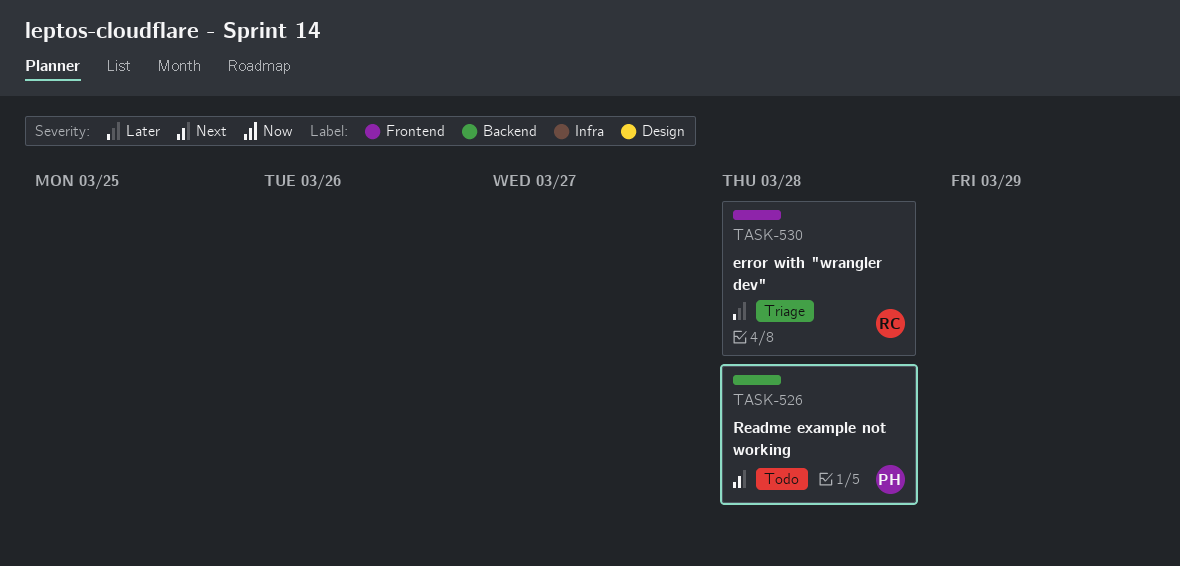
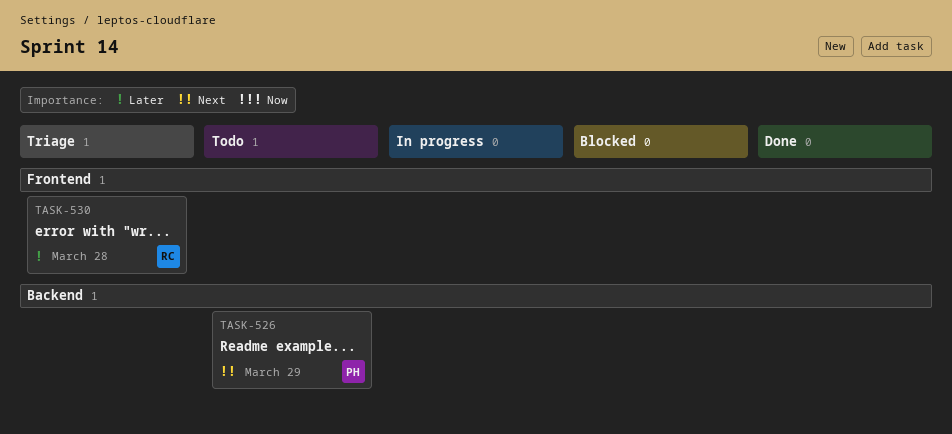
TASK-526, due: Mar 28 -> Mar 29

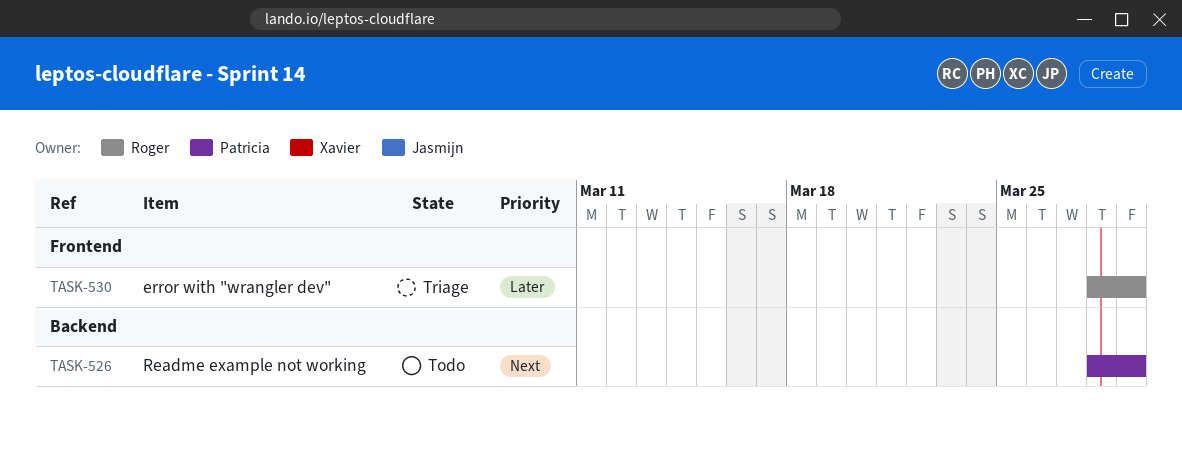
TASK-530, due: Mar 28 -> Mar 29

